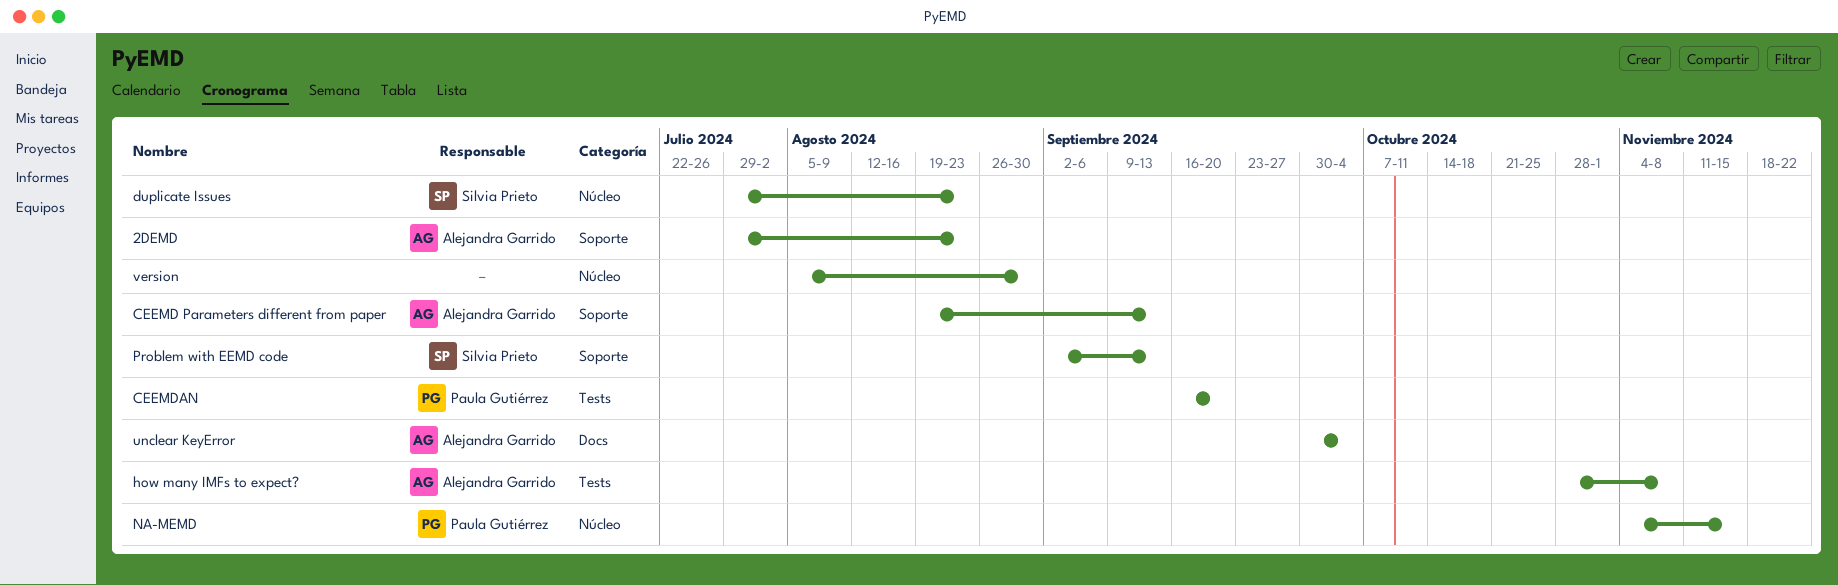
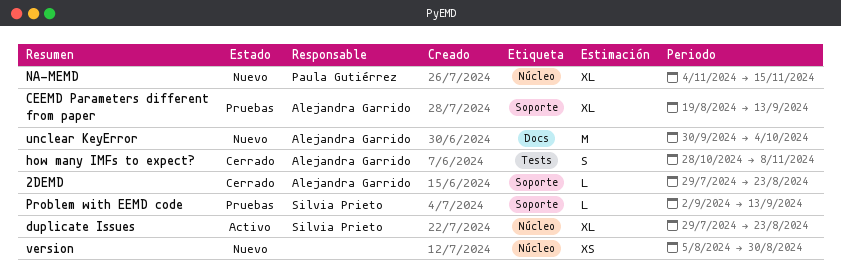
CEEMDAN: present -> none

